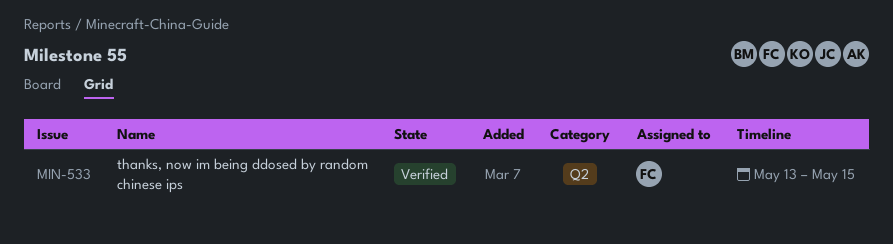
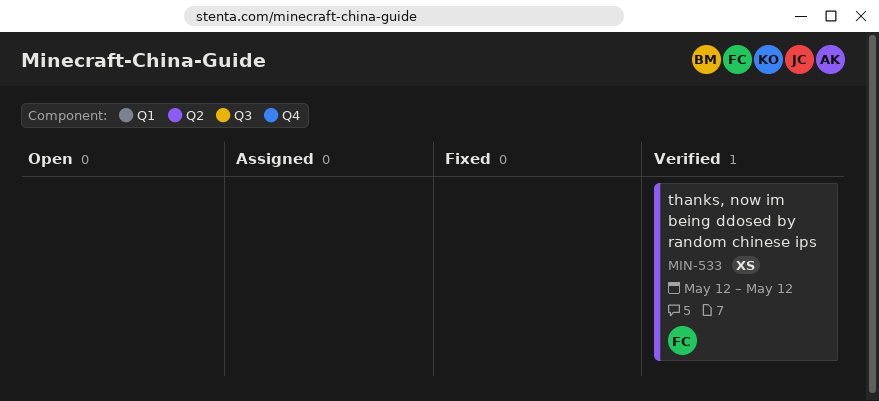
MIN-533, start: May 13 -> May 12
MIN-533, due: May 15 -> May 12

